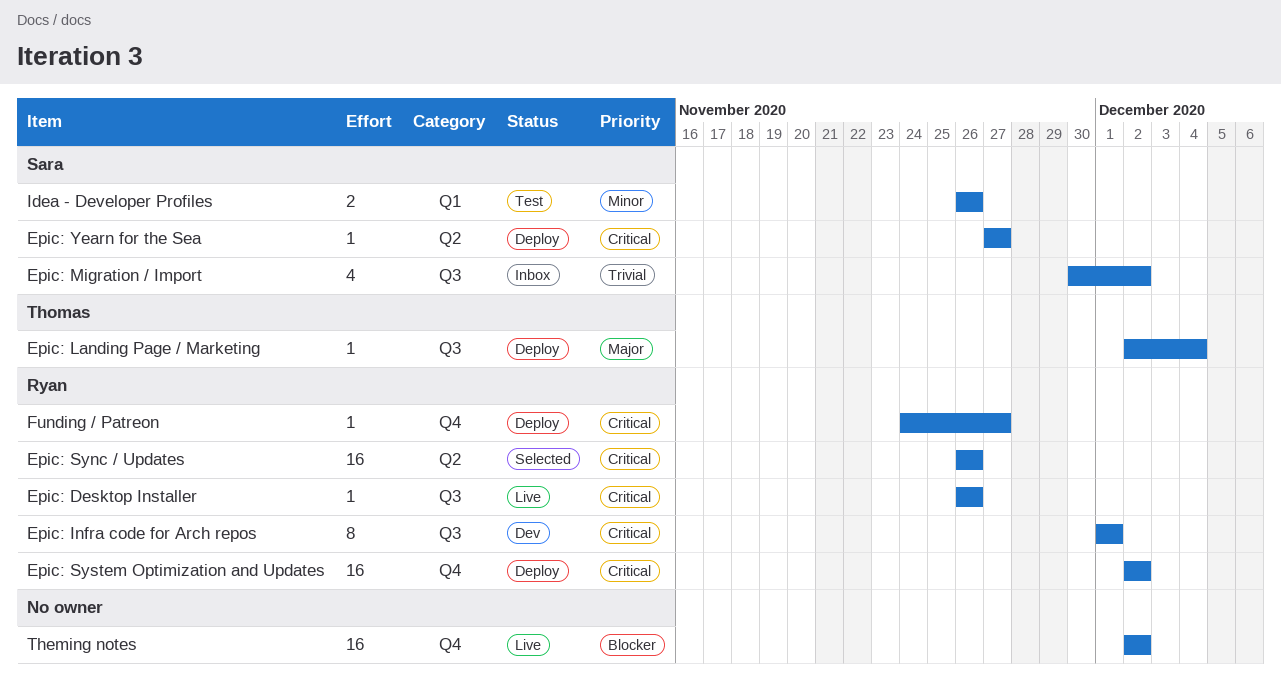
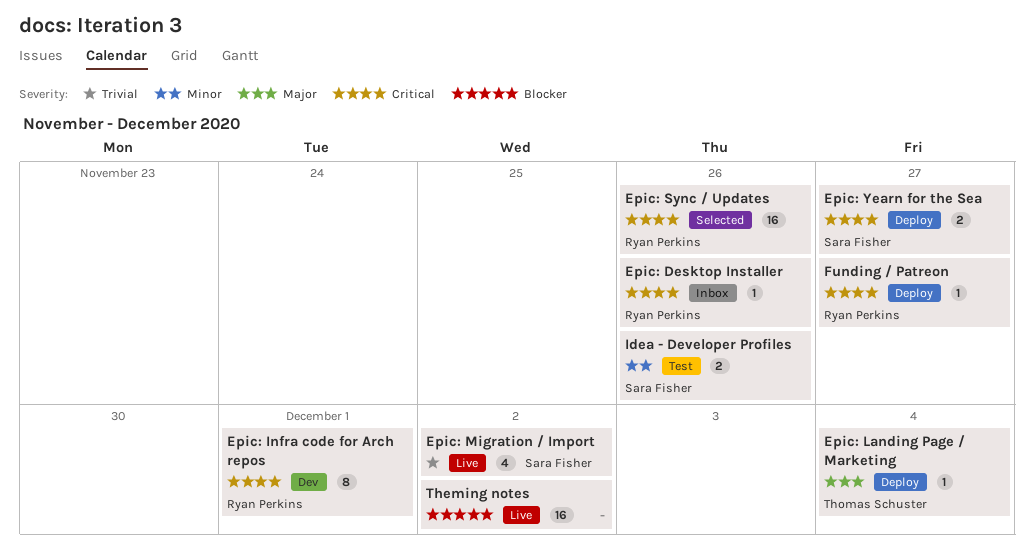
Epic: Desktop Installer, status: Live -> Inbox
Epic: Migration / Import, status: Inbox -> Live
Epic: System Optimization and Updates: present -> none
Epic: Yearn for the Sea, estimate: 1 -> 2

